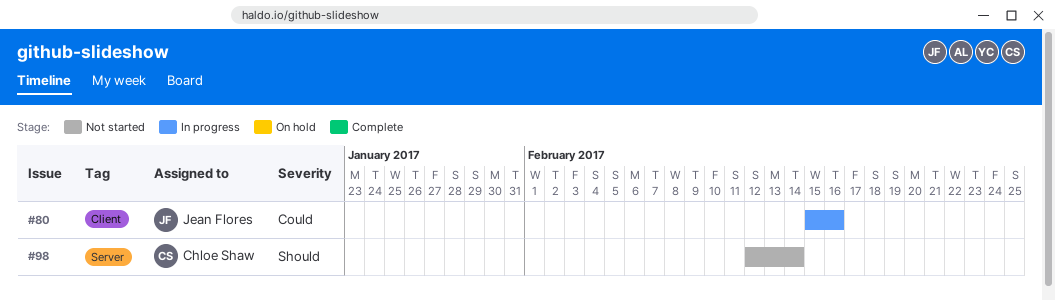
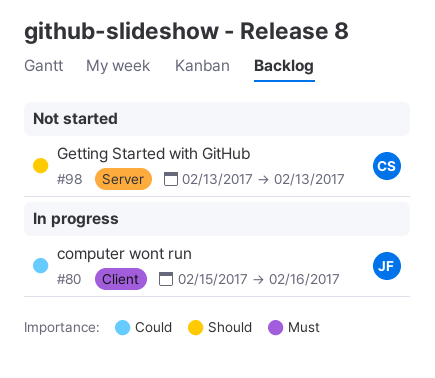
#98, start: Feb 12 -> Feb 13
#98, due: Feb 14 -> Feb 13

